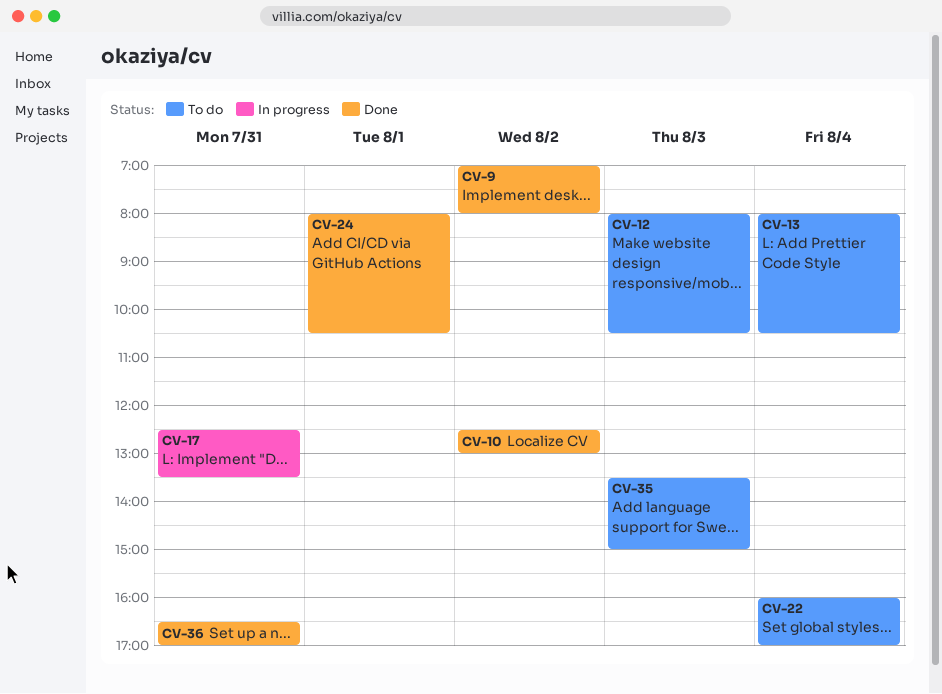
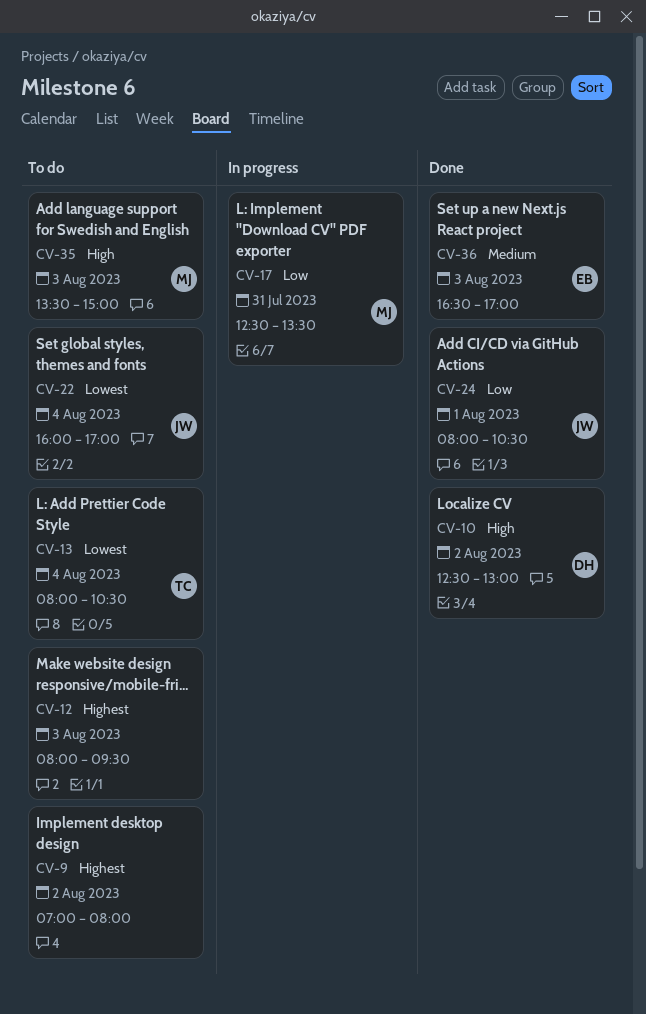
CV-9, status: Done -> To do
CV-12, ends: 10:30 -> 09:30
CV-36, day: Jul 31 -> Aug 3

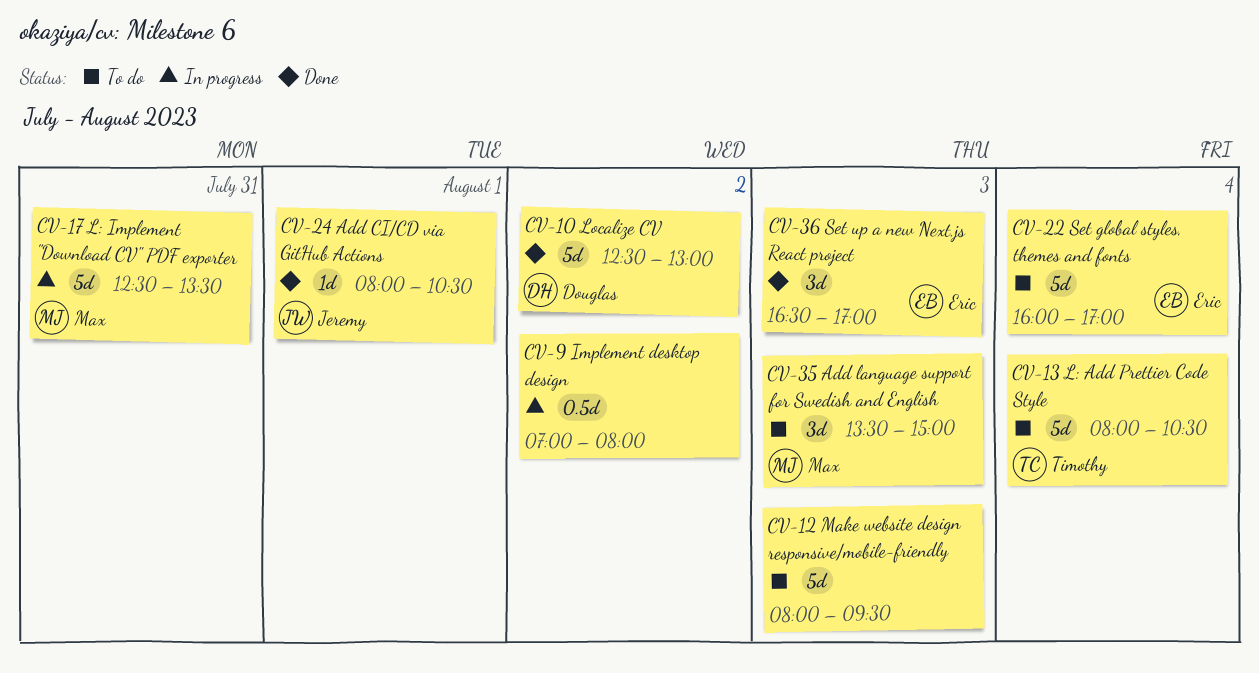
CV-9, status: To do -> In progress
CV-22, owner: Jeremy -> Eric

